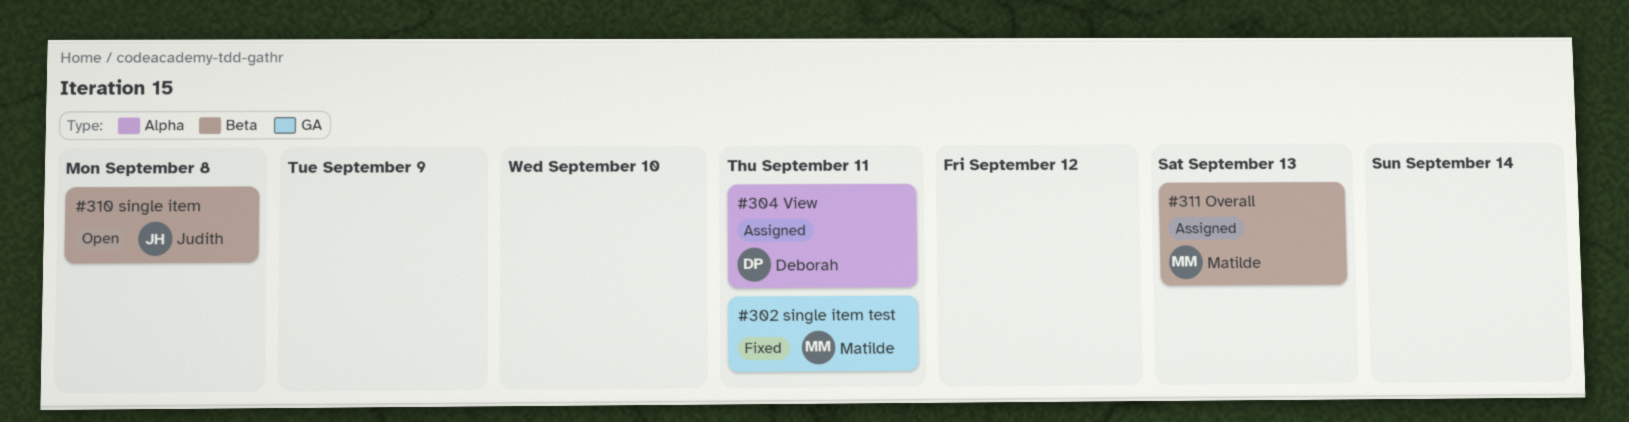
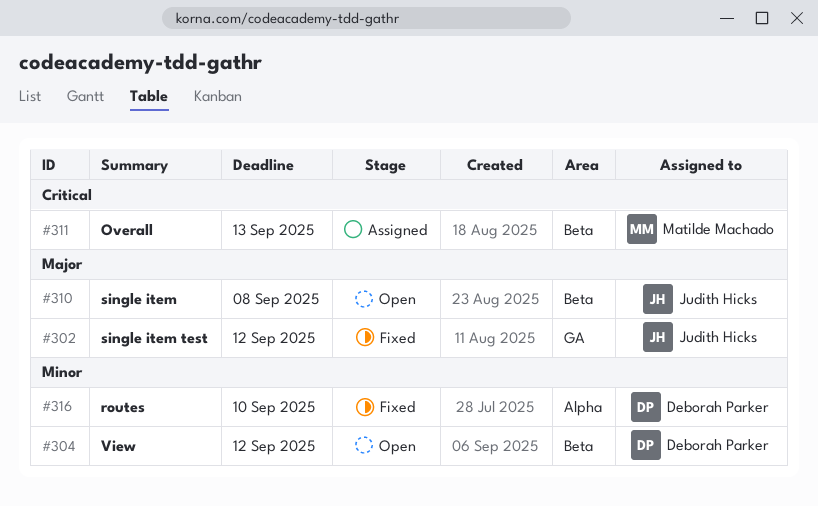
#302, owner: Matilde Machado -> Judith Hicks
#302, due: Sep 11 -> Sep 12
#304, status: Assigned -> Open
#304, label: Alpha -> Beta
#304, due: Sep 11 -> Sep 12
#316: none -> present

